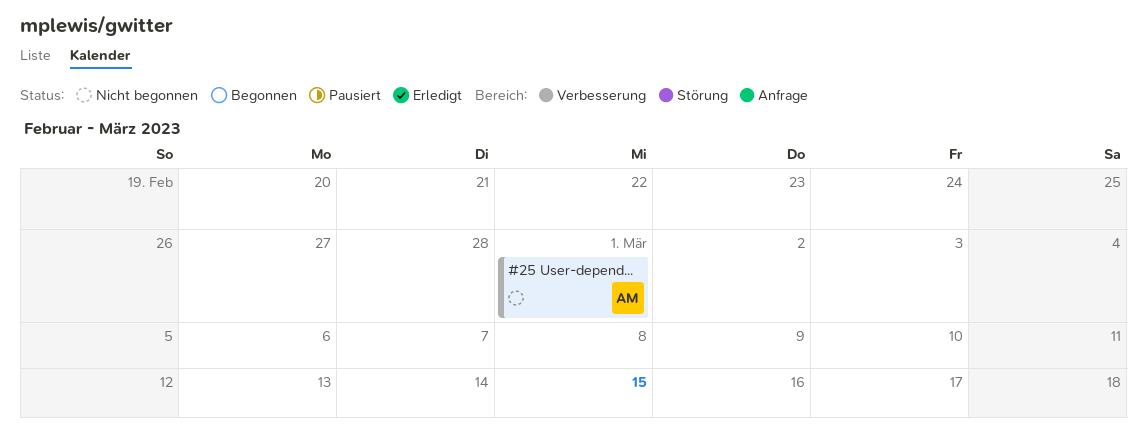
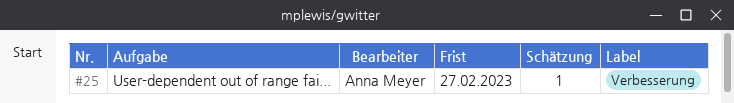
#25, due: Mar 1 -> Feb 27

